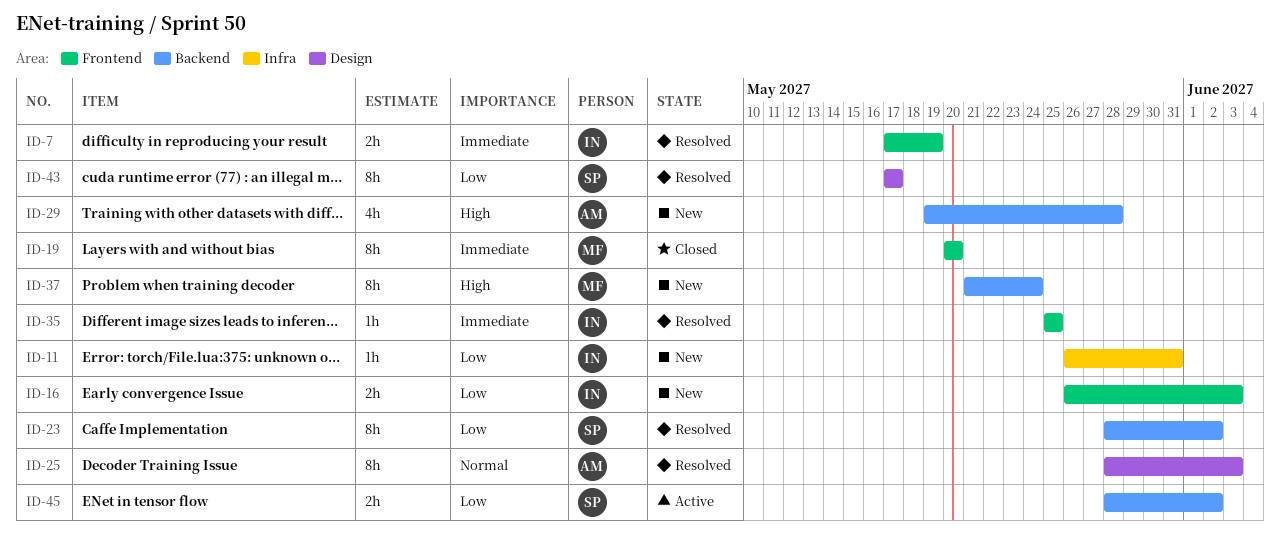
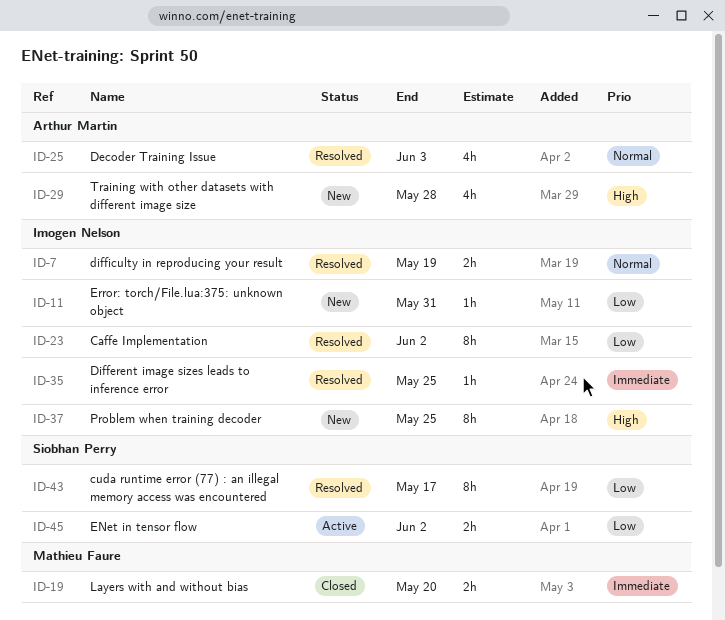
ID-7, priority: Immediate -> Normal
ID-16: present -> none
ID-19, estimate: 8h -> 2h
ID-23, owner: Siobhan Perry -> Imogen Nelson
ID-25, estimate: 8h -> 4h
ID-37, owner: Mathieu Faure -> Imogen Nelson
ID-37, due: May 24 -> May 25

